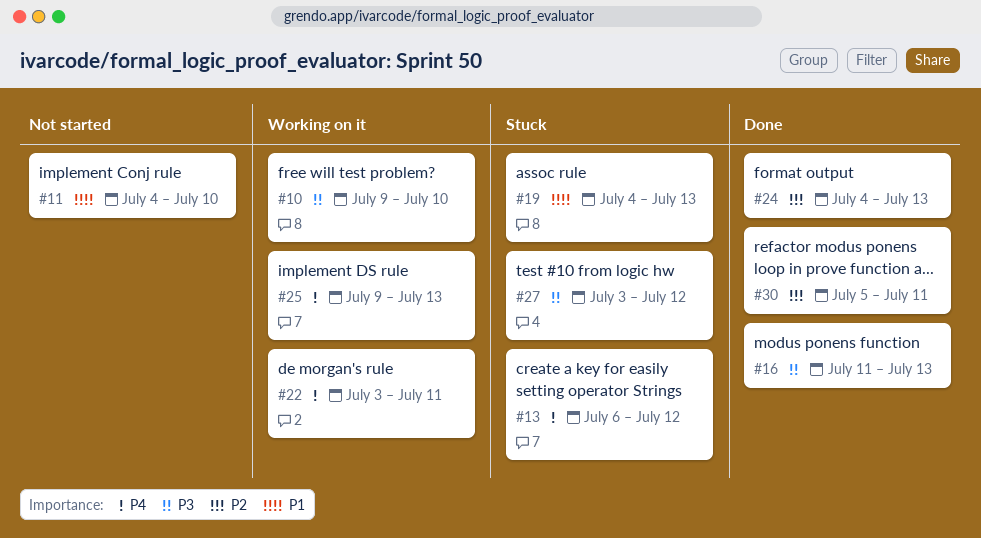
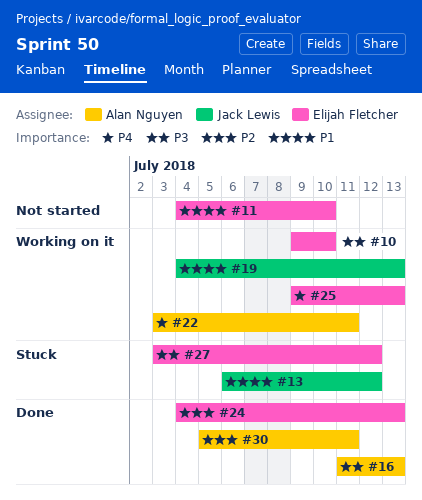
#13, priority: P4 -> P1
#19, status: Stuck -> Working on it

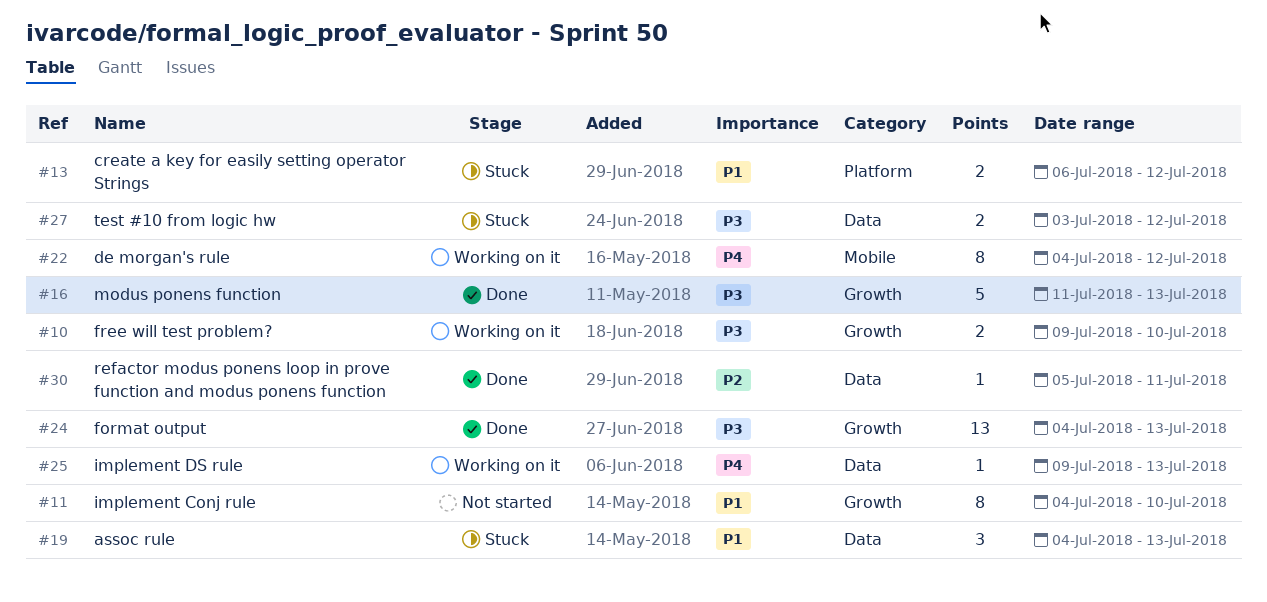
#19, status: Working on it -> Stuck
#22, start: Jul 3 -> Jul 4
#22, due: Jul 11 -> Jul 12
#24, priority: P2 -> P3

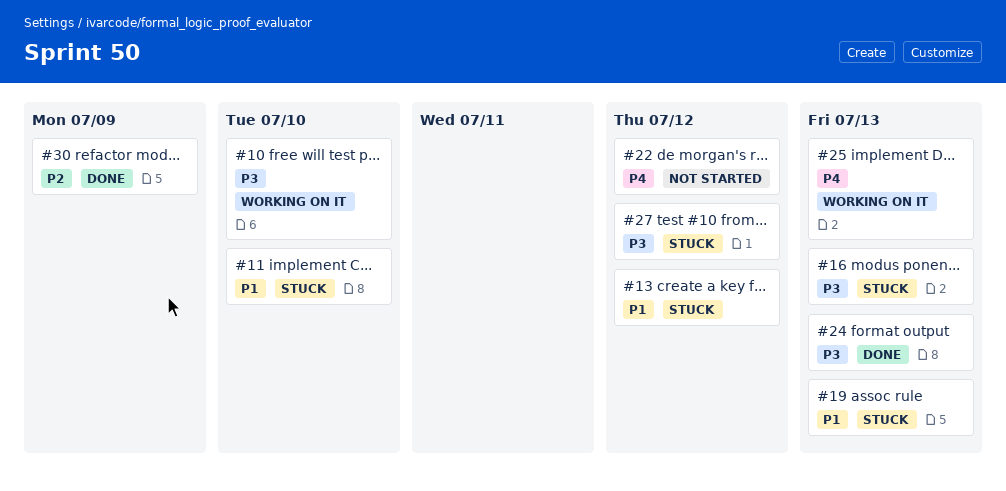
#11, status: Not started -> Stuck
#16, status: Done -> Stuck
#22, status: Working on it -> Not started
#30, due: Jul 11 -> Jul 9

